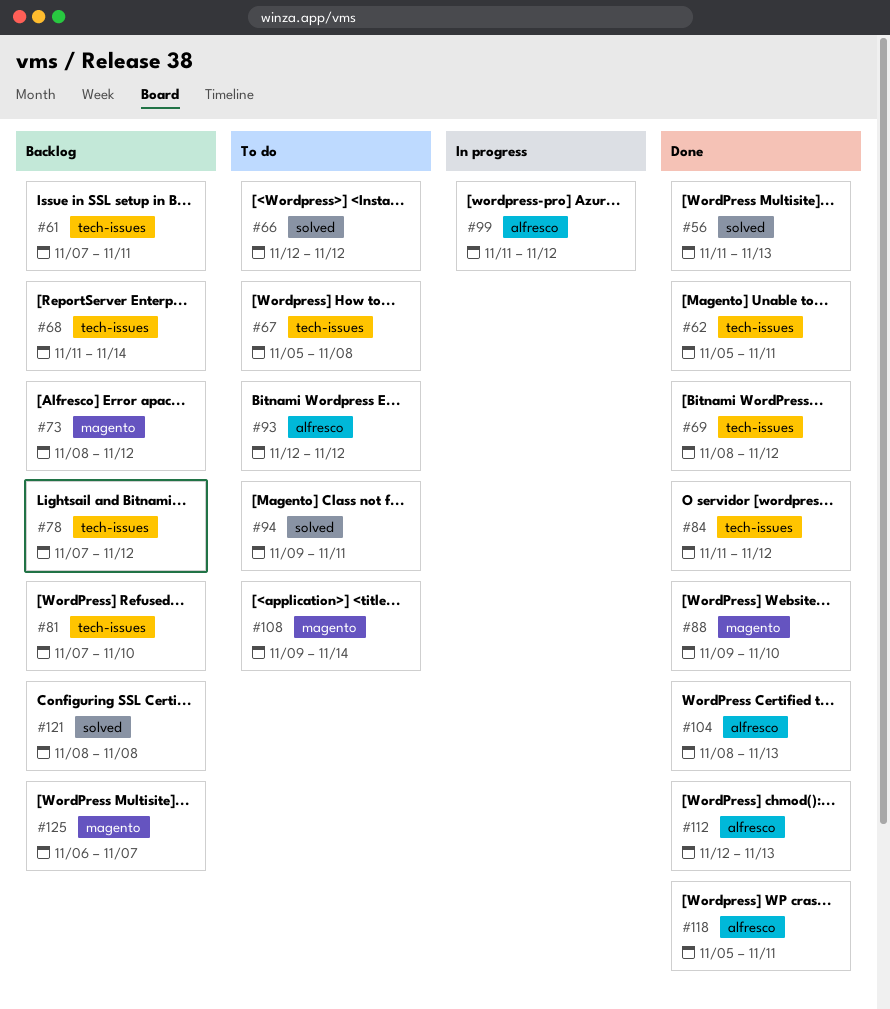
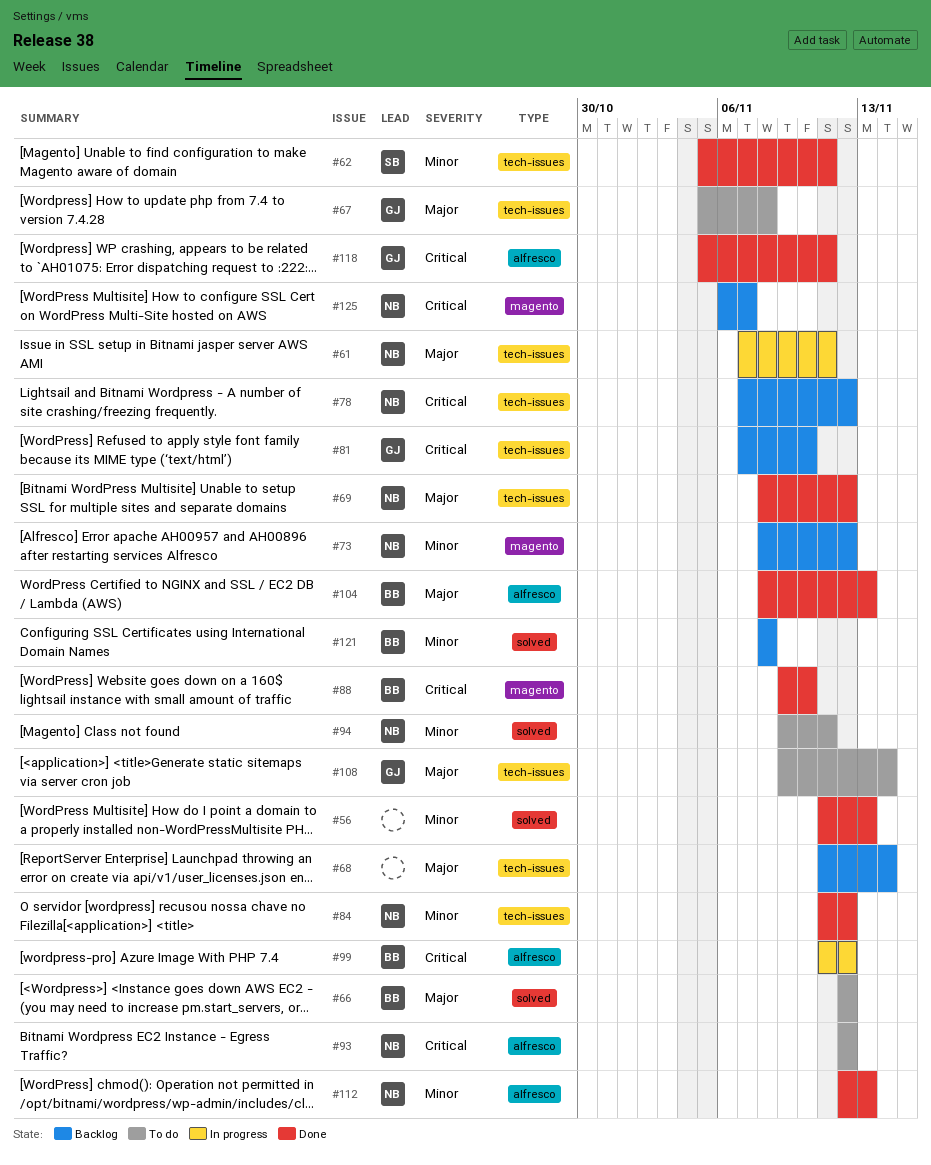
#61, status: Backlog -> In progress
#108, label: magento -> tech-issues

